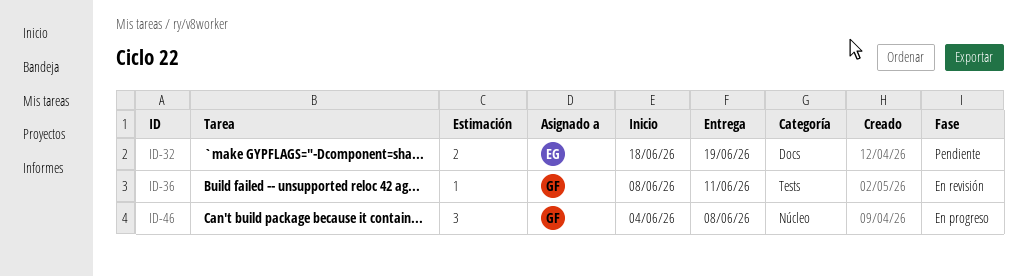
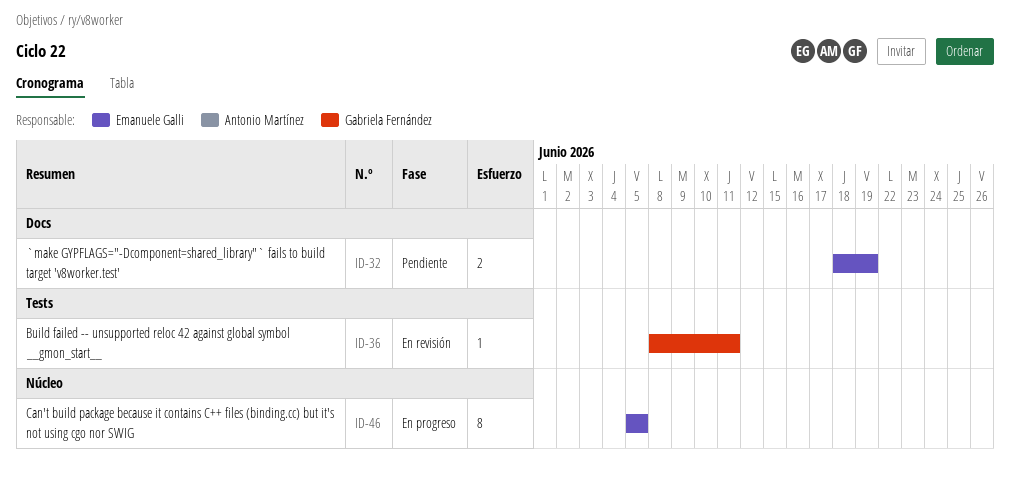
ID-46, owner: Gabriela Fernández -> Emanuele Galli
ID-46, estimate: 3 -> 8
ID-46, start: Jun 4 -> Jun 5
ID-46, due: Jun 8 -> Jun 5

